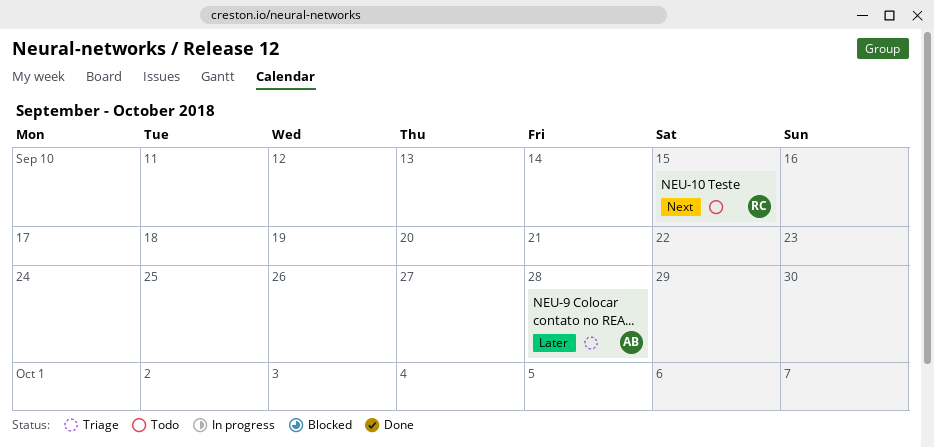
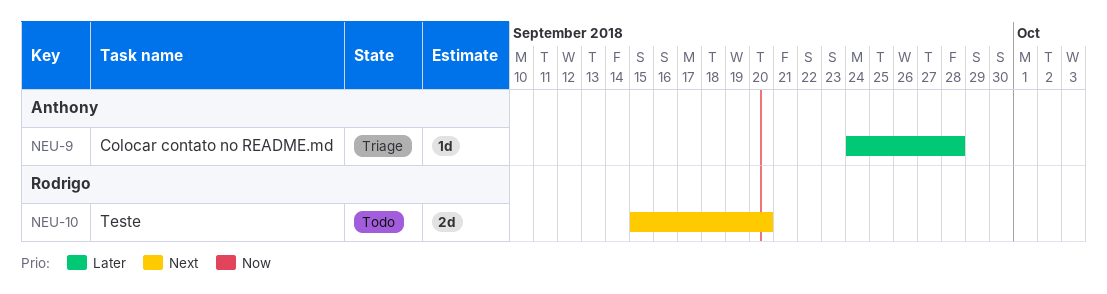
NEU-10, due: Sep 15 -> Sep 20

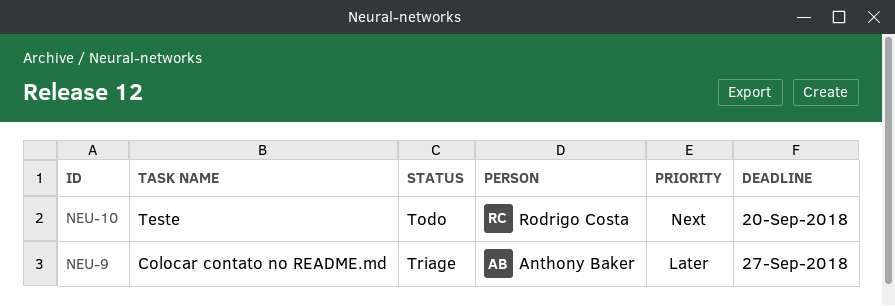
NEU-9, due: Sep 28 -> Sep 27

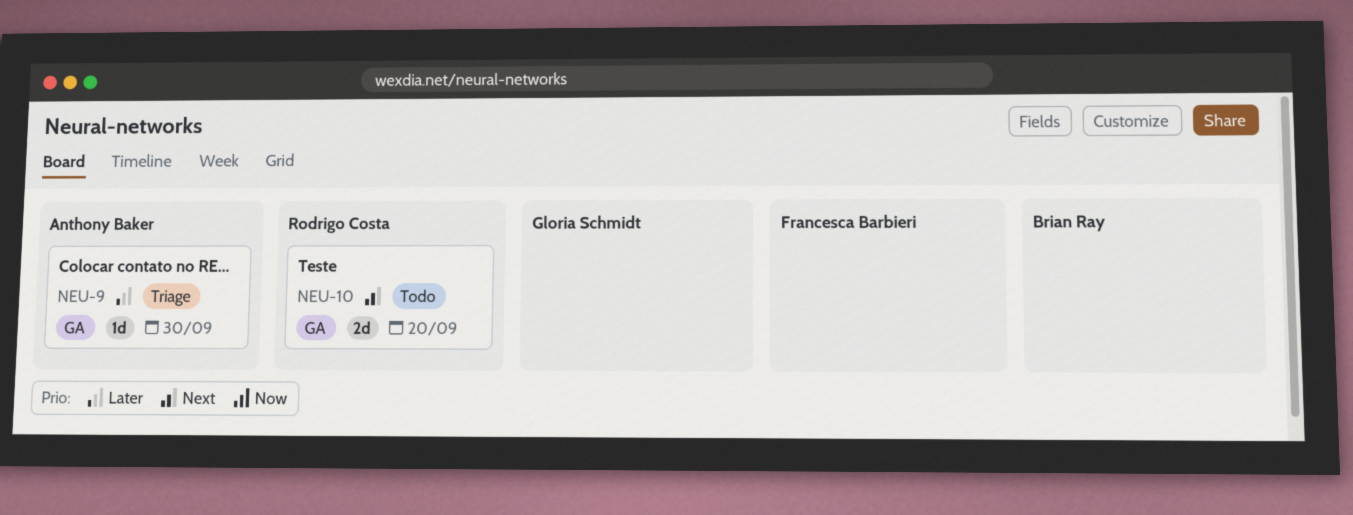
NEU-9, due: Sep 27 -> Sep 30

